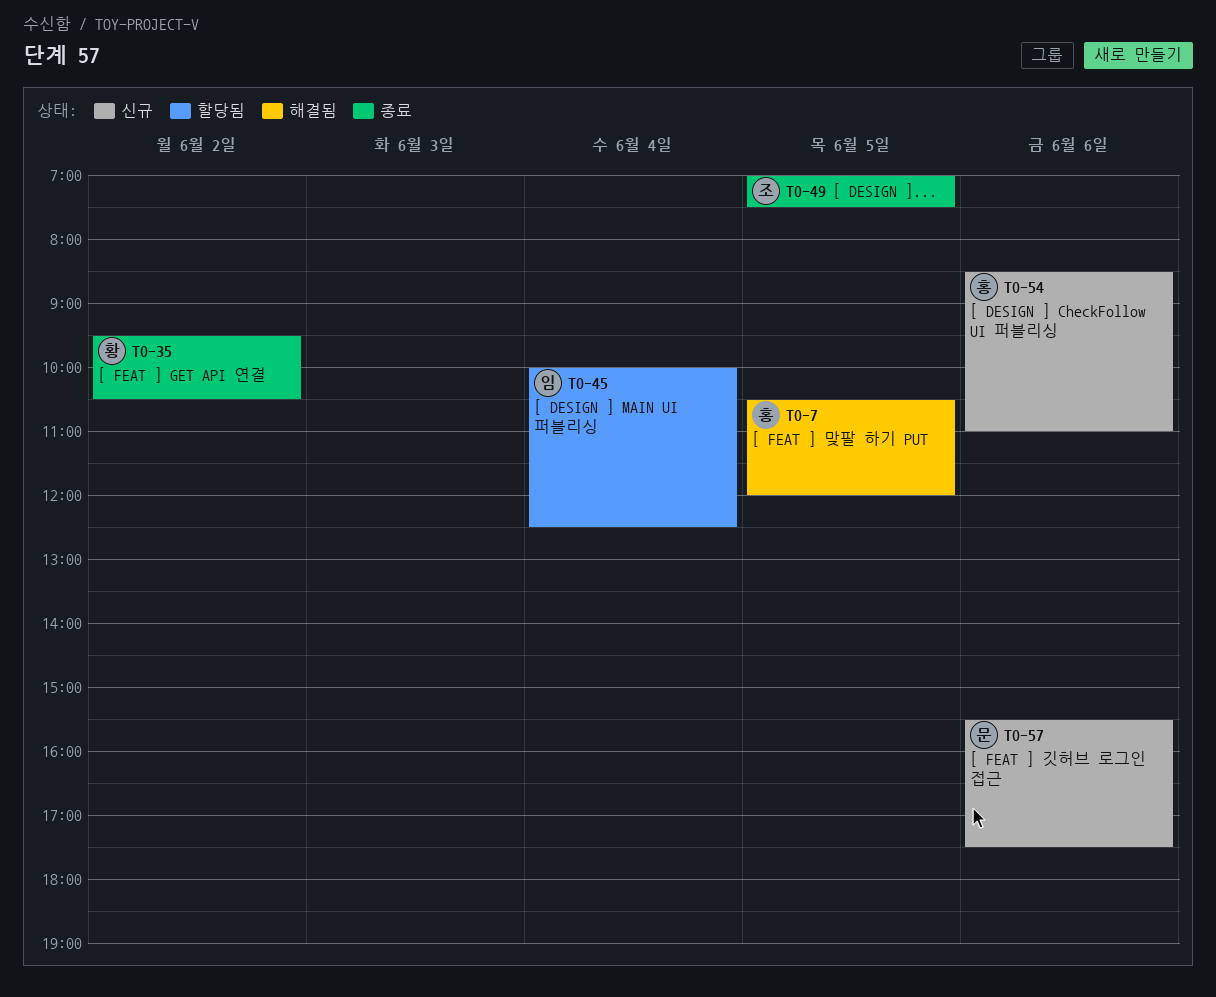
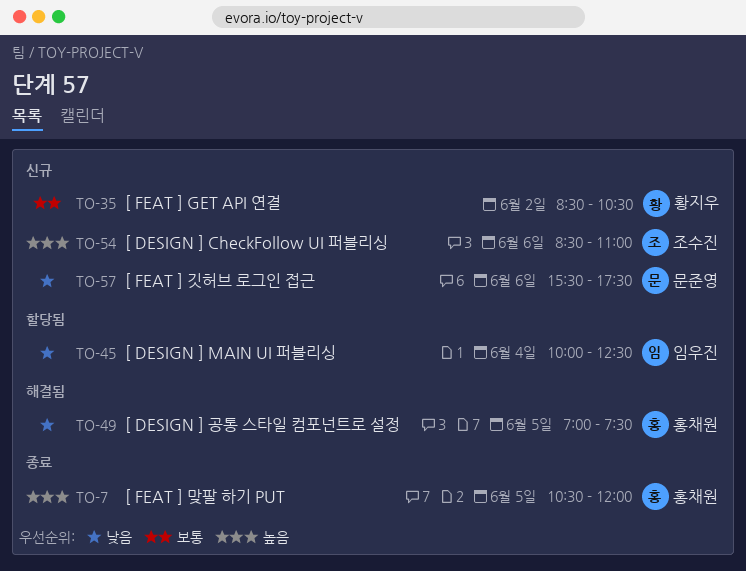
TO-7, status: 해결됨 -> 종료
TO-35, status: 종료 -> 신규
TO-35, begins: 09:30 -> 08:30
TO-49, status: 종료 -> 해결됨
TO-49, owner: 조수진 -> 홍채원
TO-54, owner: 홍채원 -> 조수진

